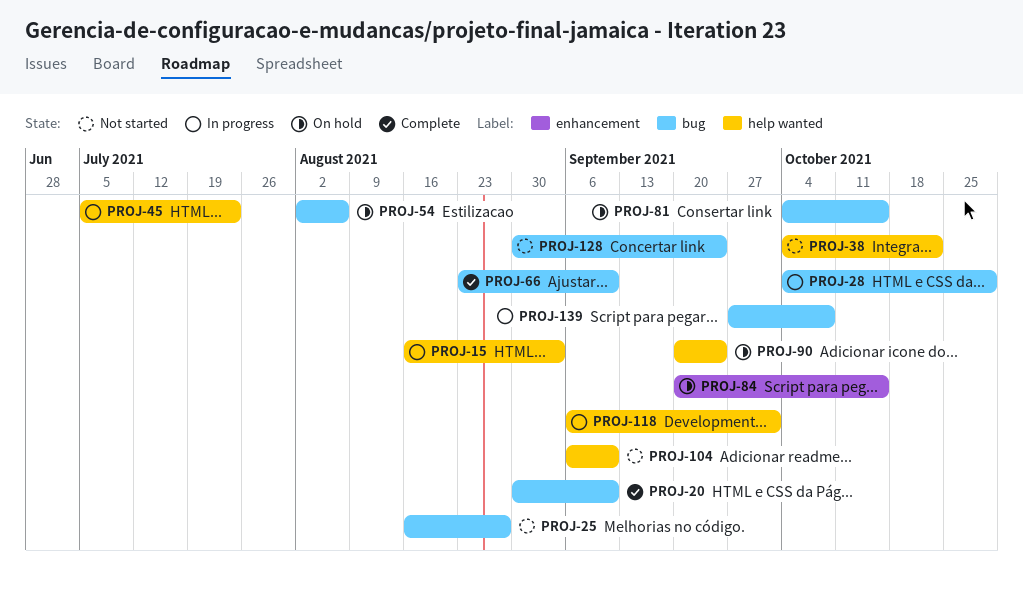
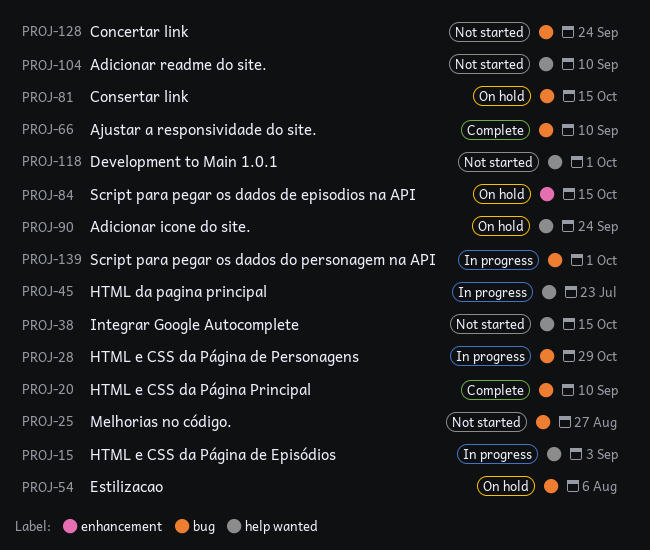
PROJ-38, due: Oct 22 -> Oct 15
PROJ-118, status: In progress -> Not started
PROJ-139, due: Oct 8 -> Oct 1

